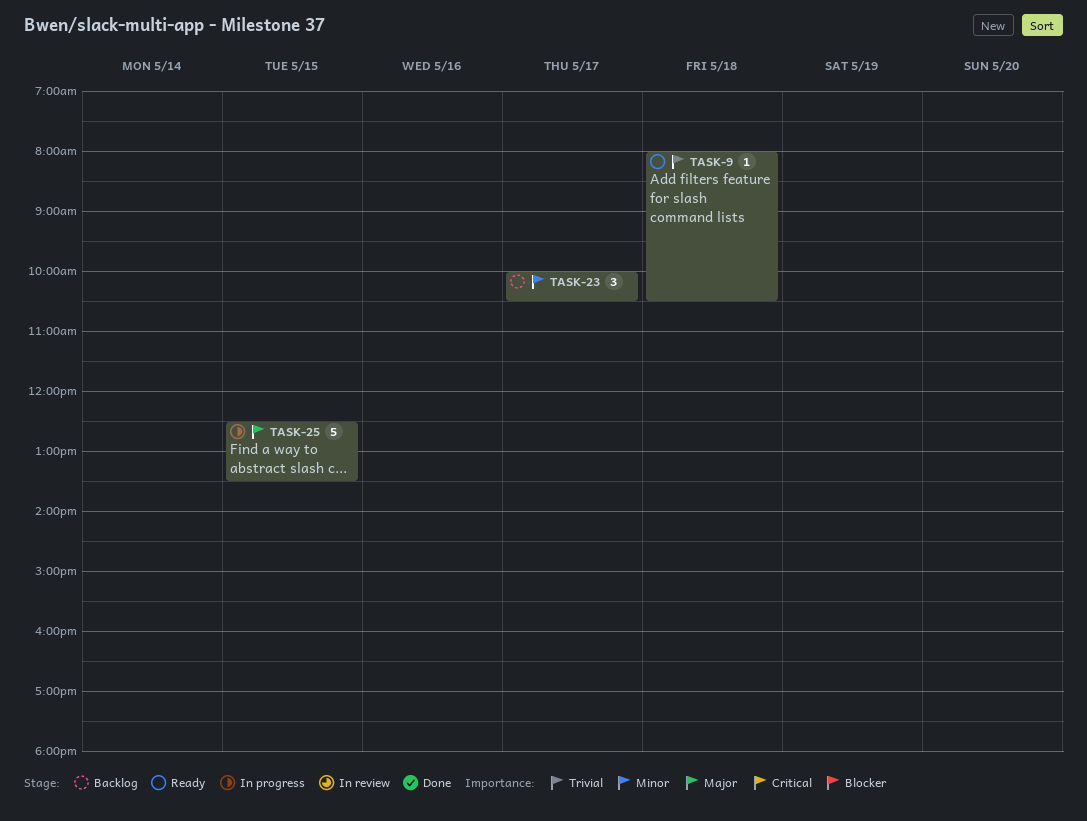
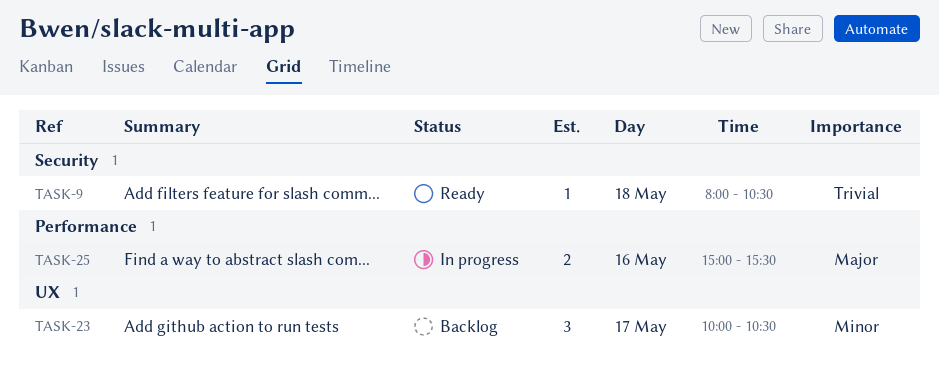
TASK-25, estimate: 5 -> 2
TASK-25, day: May 15 -> May 16
TASK-25, begins: 12:30 -> 15:00
TASK-25, ends: 13:30 -> 15:30

